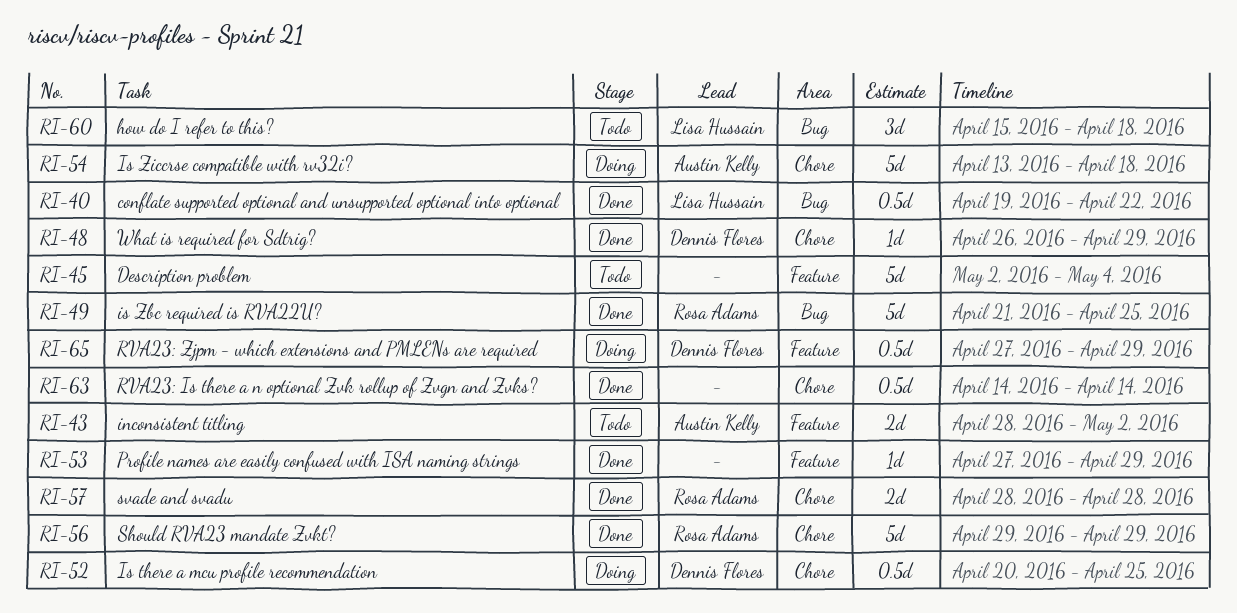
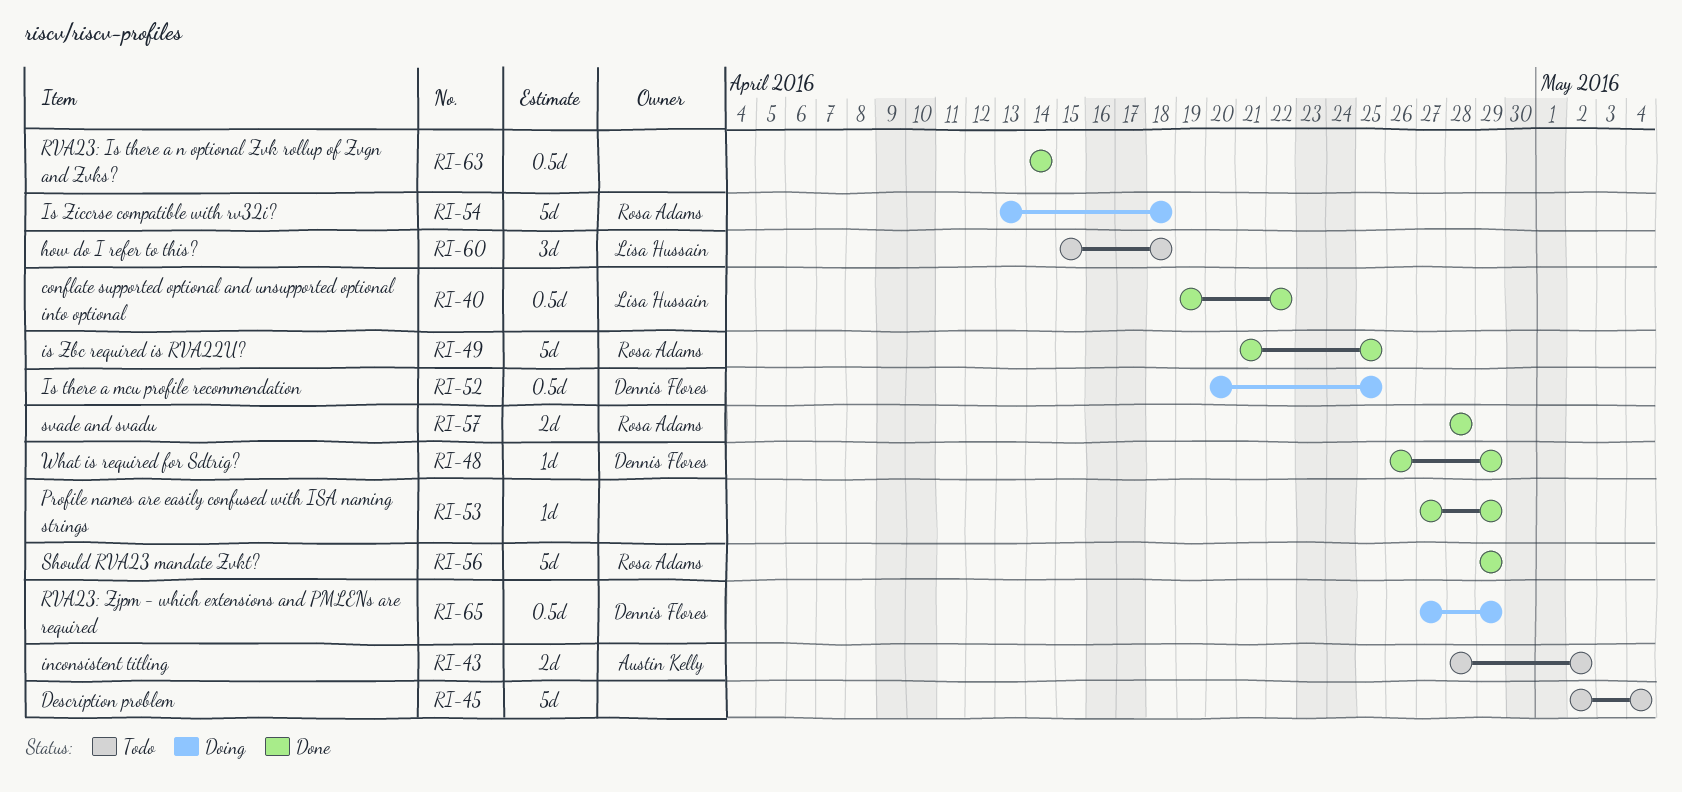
RI-54, owner: Austin Kelly -> Rosa Adams

